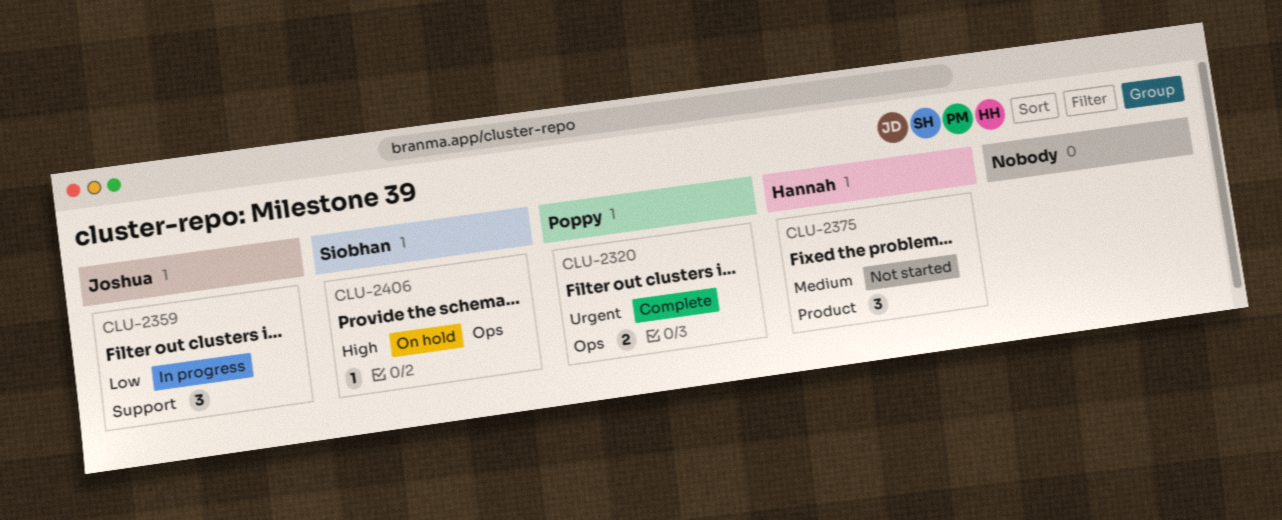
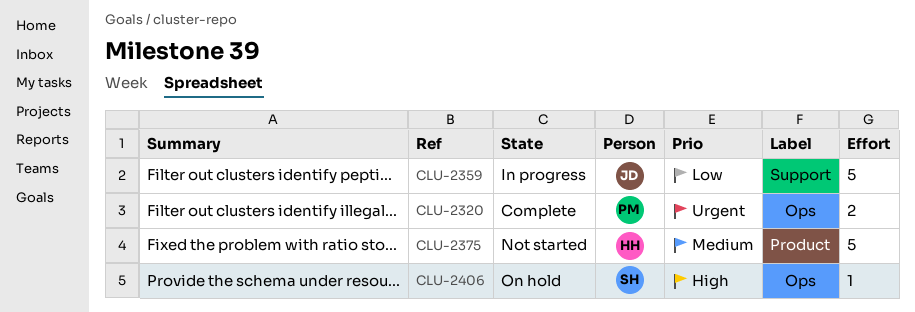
CLU-2359, estimate: 3 -> 5
CLU-2375, estimate: 3 -> 5

